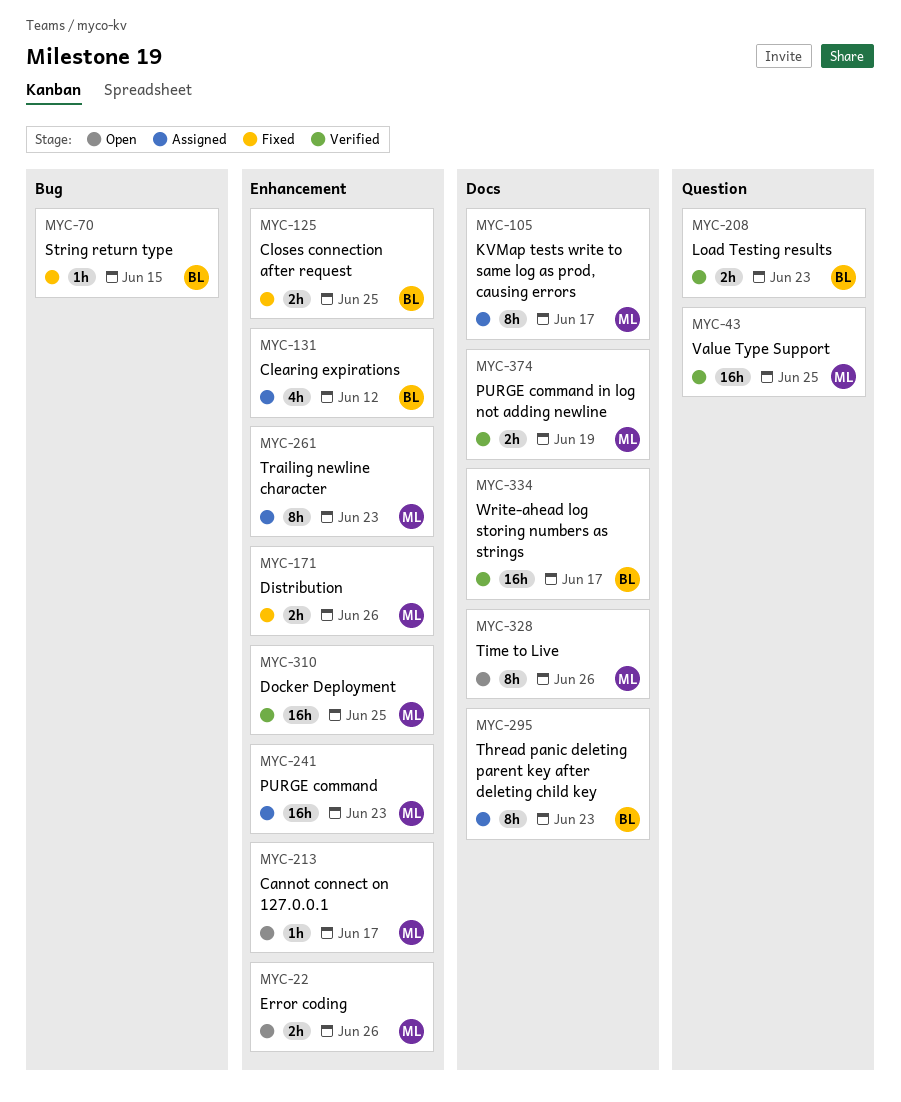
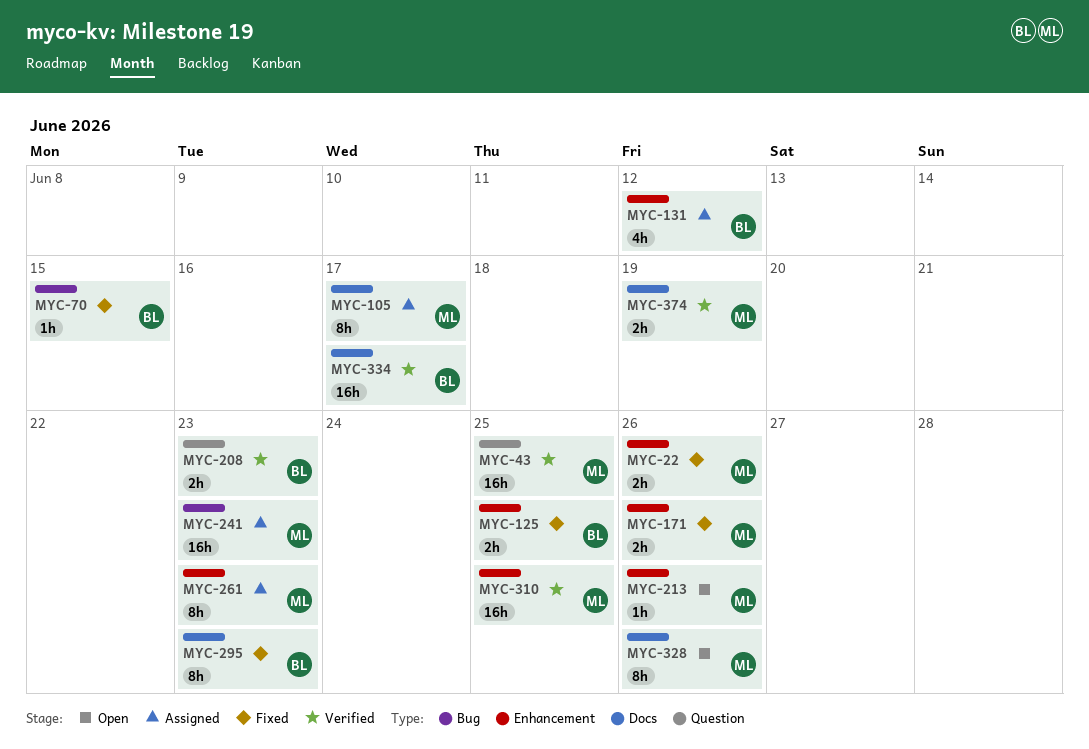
MYC-22, status: Open -> Fixed
MYC-213, due: Jun 17 -> Jun 26
MYC-241, label: Enhancement -> Bug
MYC-295, status: Assigned -> Fixed

